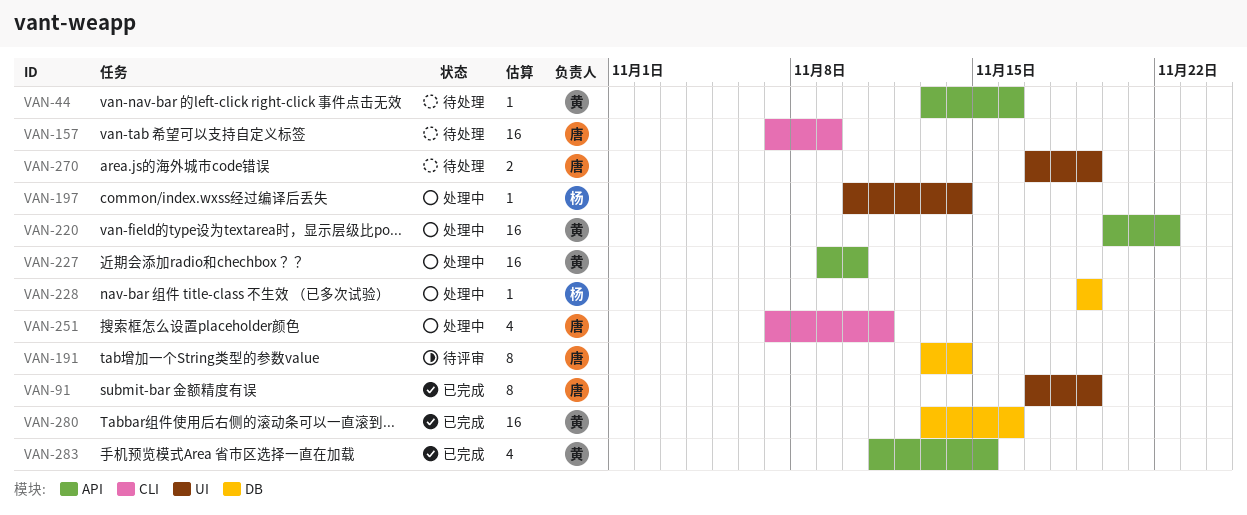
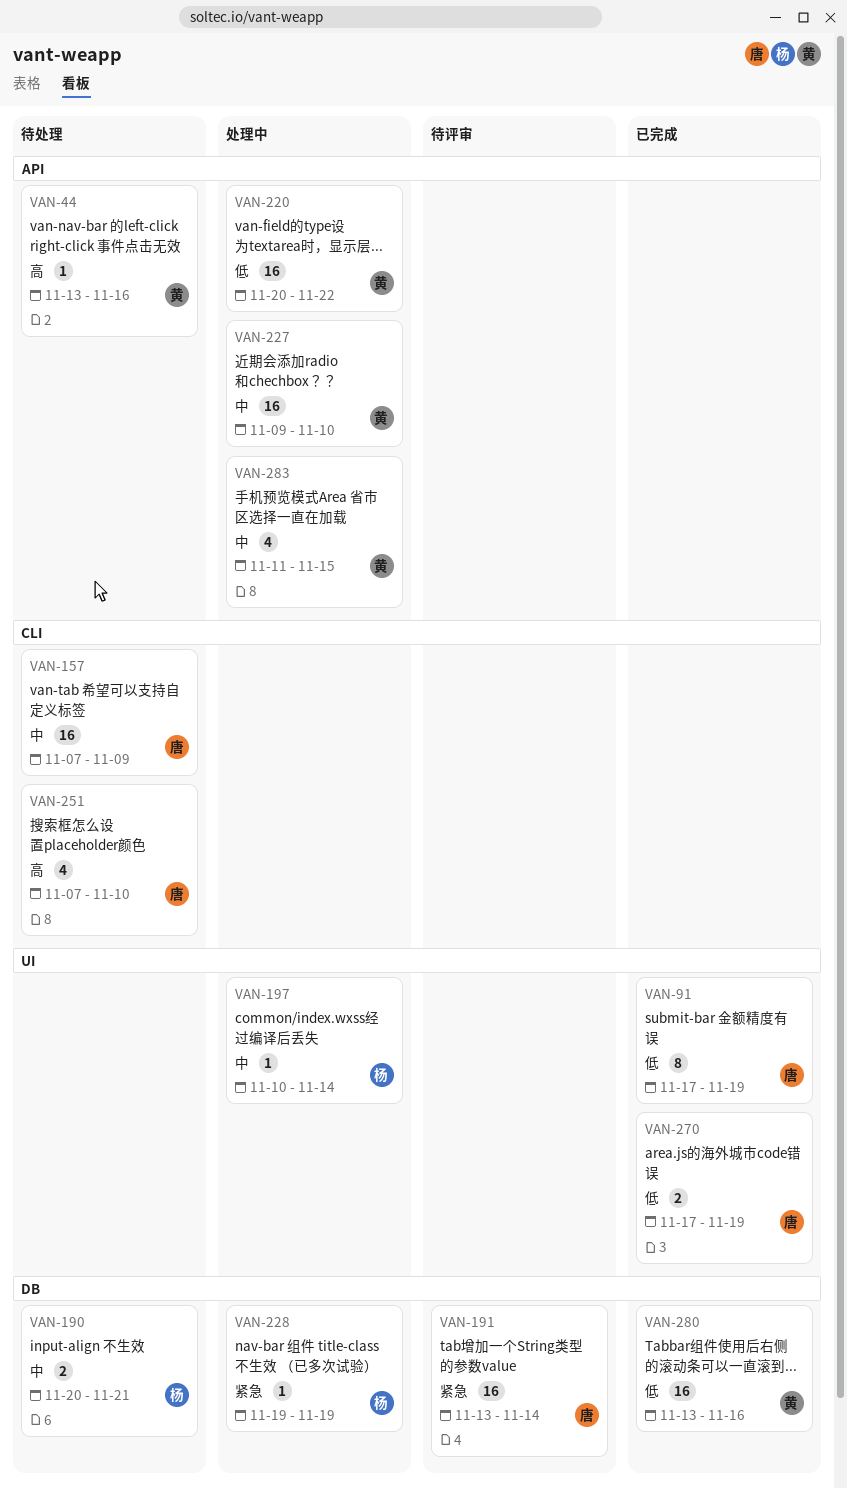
VAN-190: none -> present
VAN-191, estimate: 8 -> 16
VAN-251, status: 处理中 -> 待处理
VAN-251, due: Nov 11 -> Nov 10
VAN-270, status: 待处理 -> 已完成
VAN-283, status: 已完成 -> 处理中

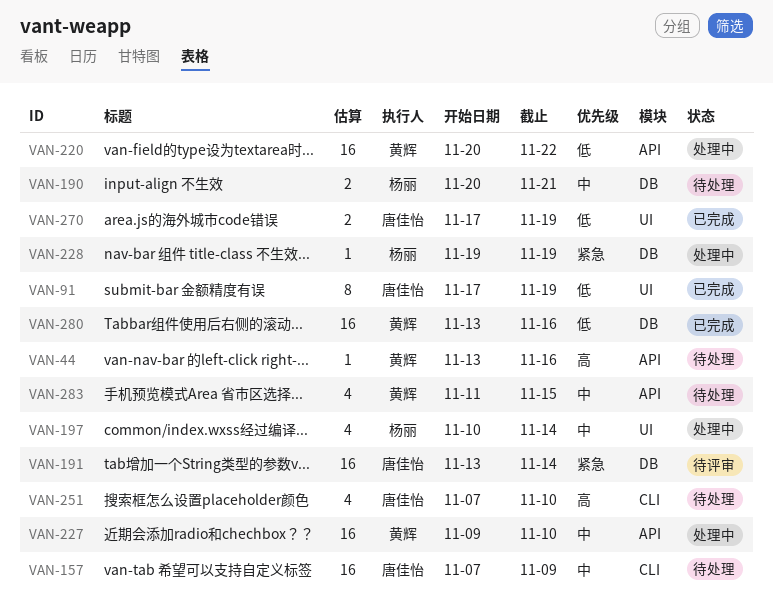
VAN-197, estimate: 1 -> 4
VAN-283, status: 处理中 -> 待处理

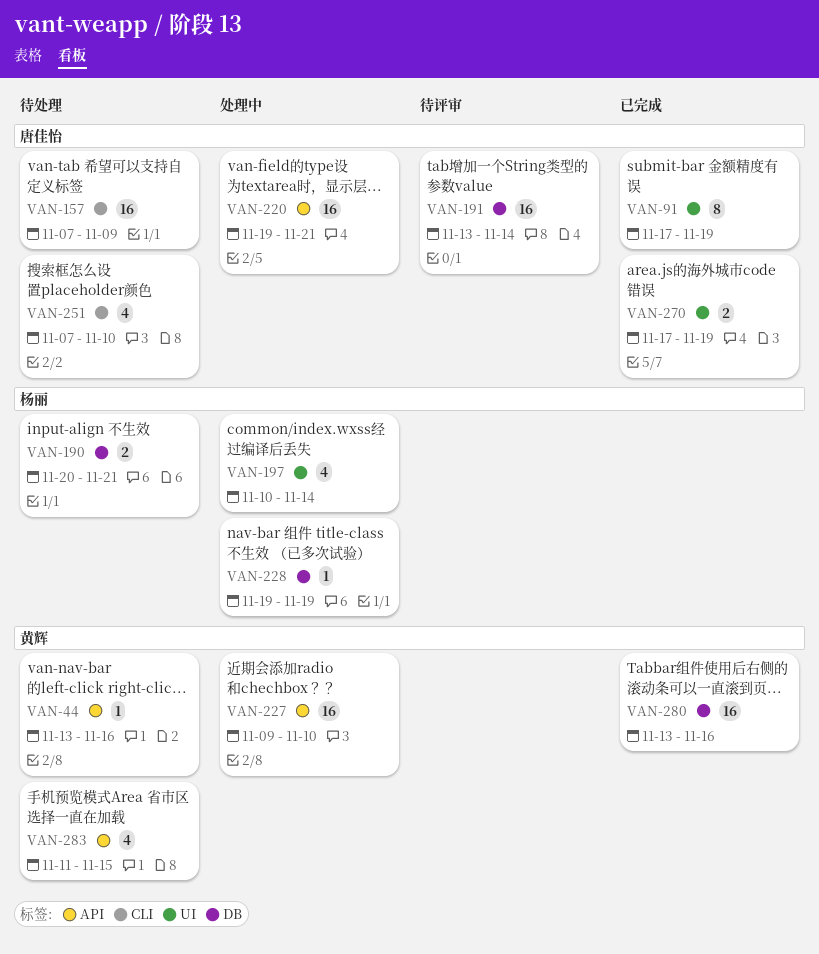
VAN-220, owner: 黄辉 -> 唐佳怡
VAN-220, start: Nov 20 -> Nov 19
VAN-220, due: Nov 22 -> Nov 21

